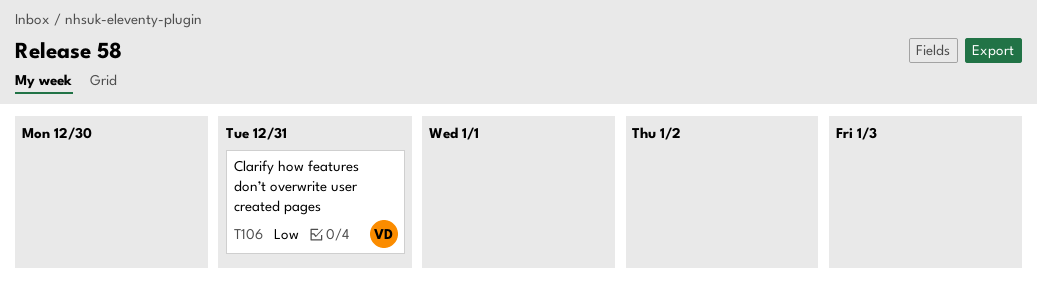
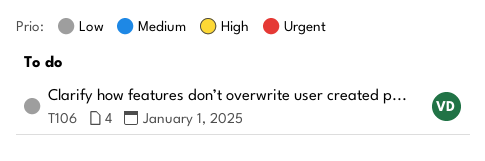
T106, due: Dec 31 -> Jan 1

